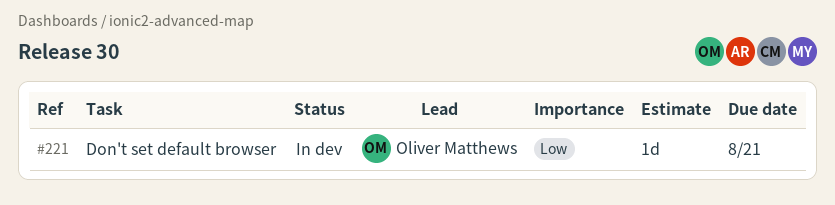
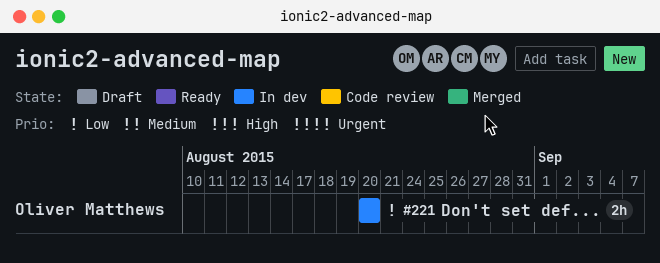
#221, estimate: 1d -> 2h
#221, due: Aug 21 -> Aug 20

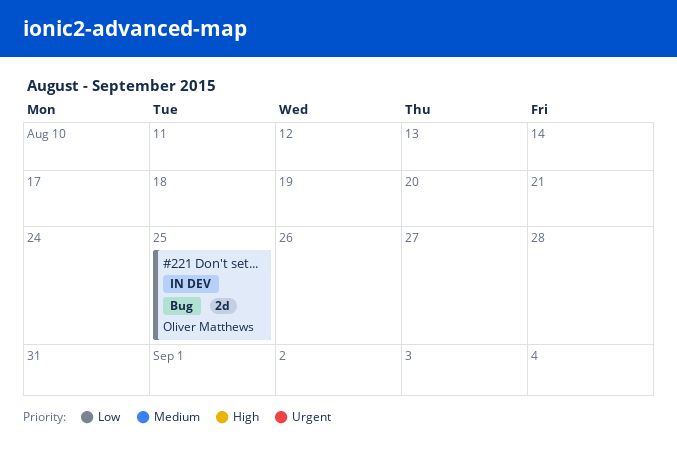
#221, estimate: 2h -> 2d
#221, due: Aug 20 -> Aug 25

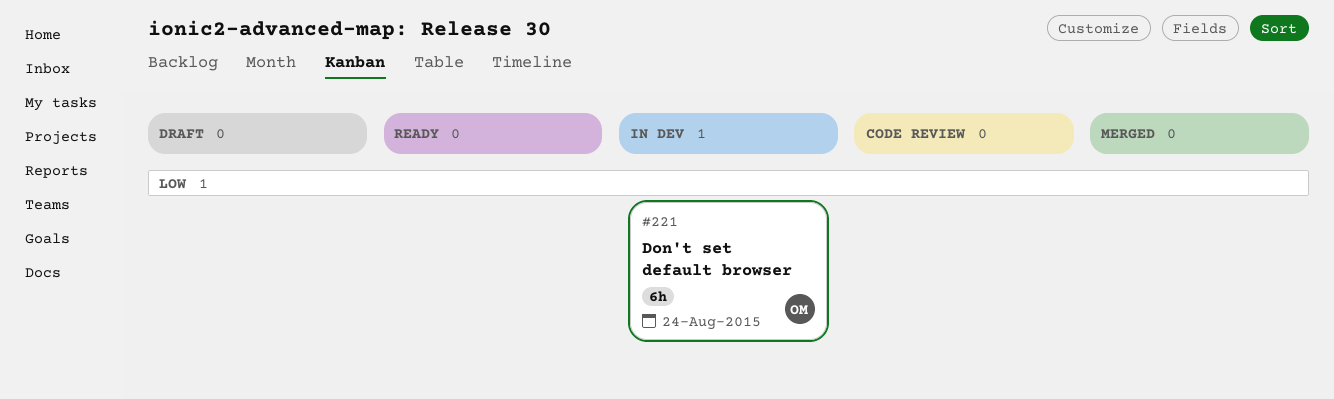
#221, estimate: 2d -> 6h
#221, due: Aug 25 -> Aug 24

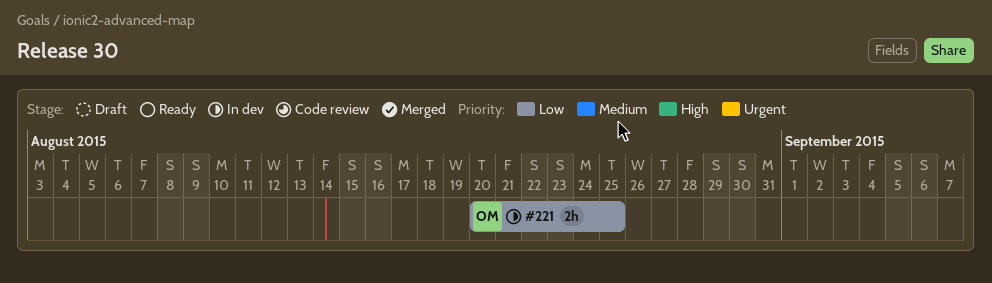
#221, estimate: 6h -> 2h
#221, due: Aug 24 -> Aug 25

